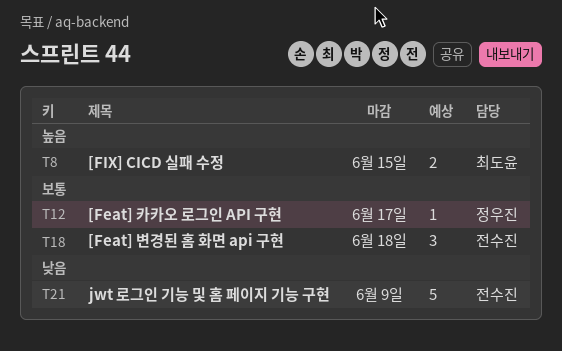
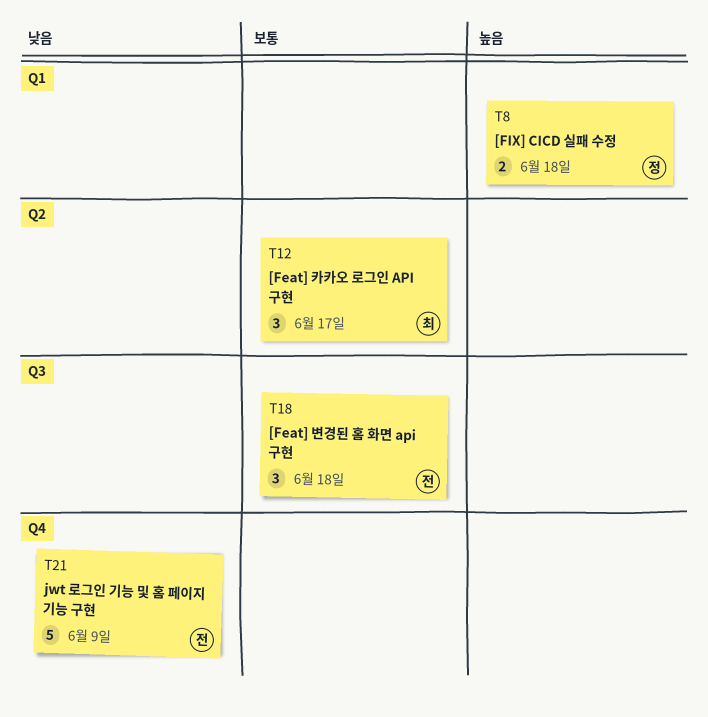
T8, owner: 최도윤 -> 정우진
T8, due: Jun 15 -> Jun 18
T12, owner: 정우진 -> 최도윤
T12, estimate: 1 -> 3

